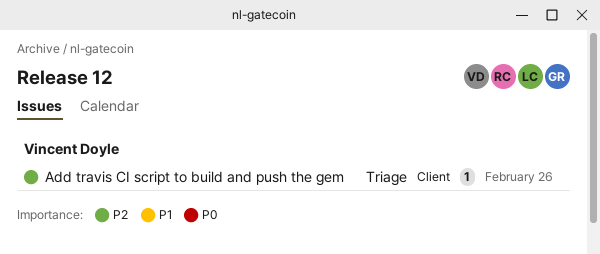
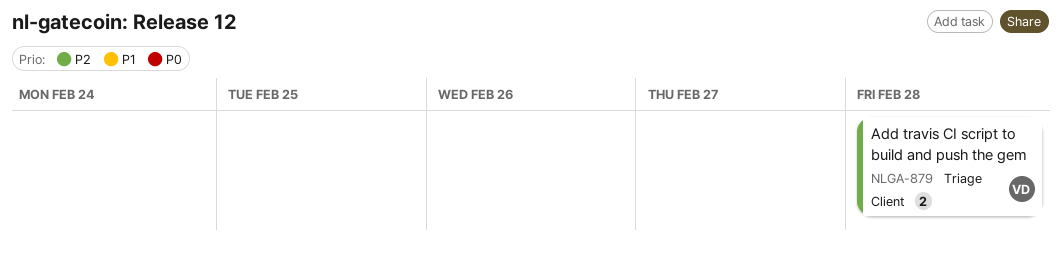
Add travis CI script to build and push the gem, estimate: 1 -> 2
Add travis CI script to build and push the gem, due: Feb 26 -> Feb 28

